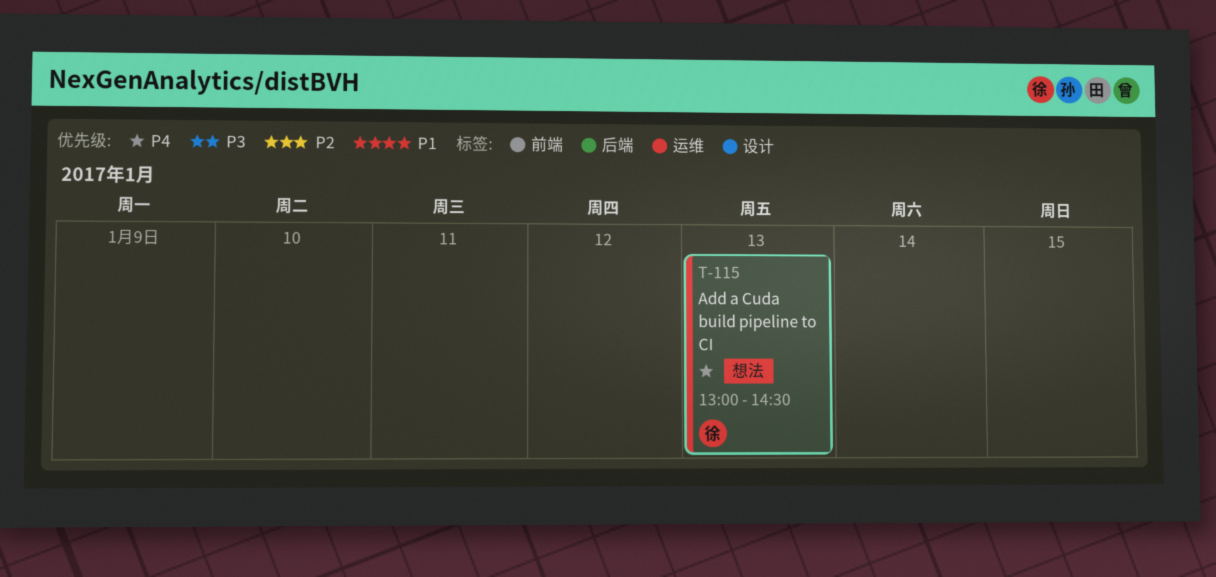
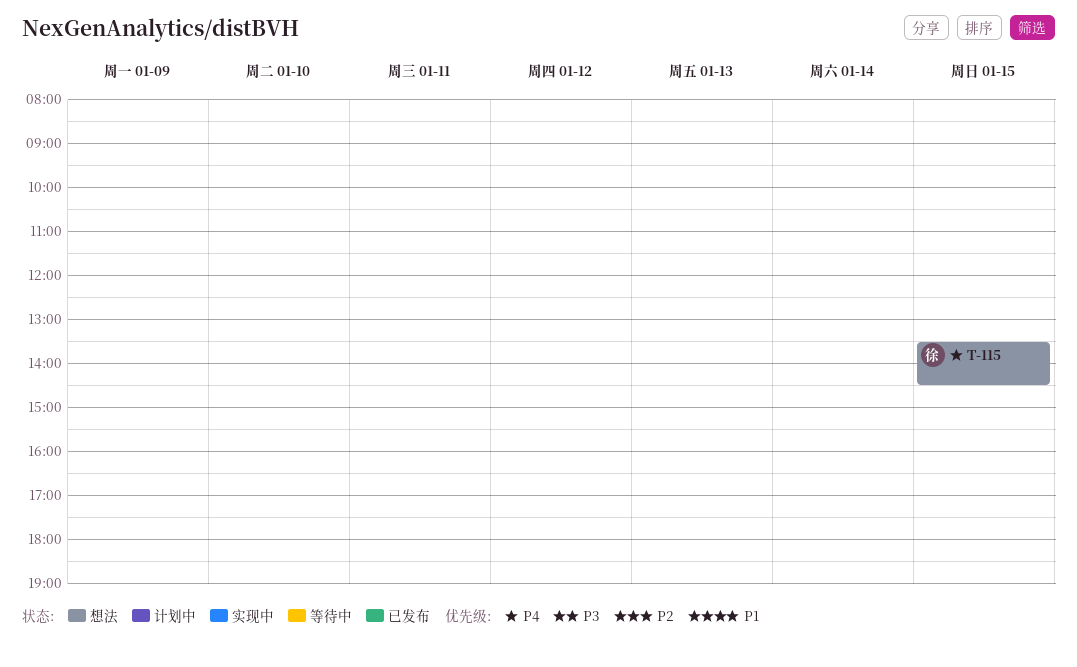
T-115, day: Jan 13 -> Jan 15
T-115, begins: 13:00 -> 13:30

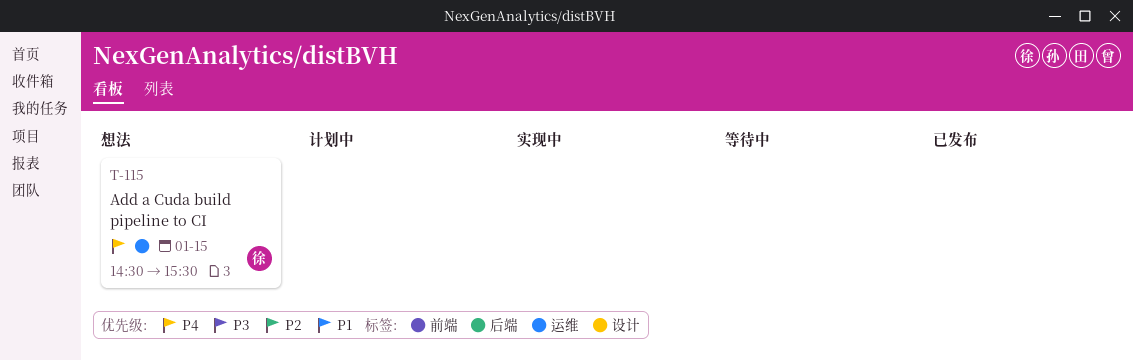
T-115, begins: 13:30 -> 14:30
T-115, ends: 14:30 -> 15:30

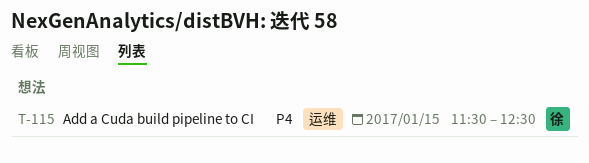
T-115, begins: 14:30 -> 11:30
T-115, ends: 15:30 -> 12:30

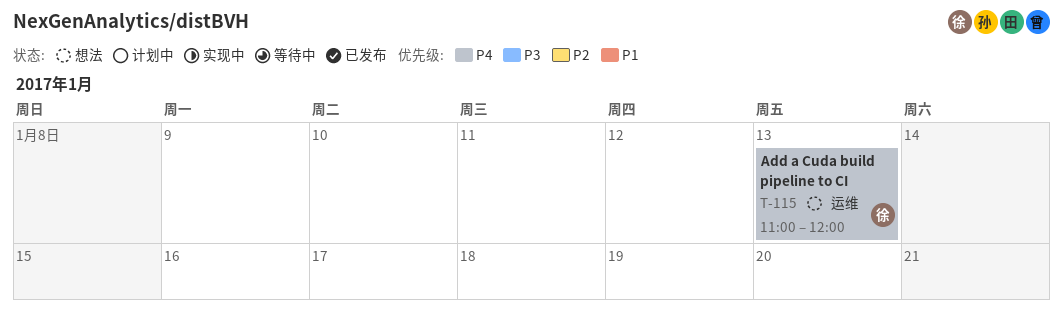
T-115, day: Jan 15 -> Jan 13
T-115, begins: 11:30 -> 11:00
T-115, ends: 12:30 -> 12:00

